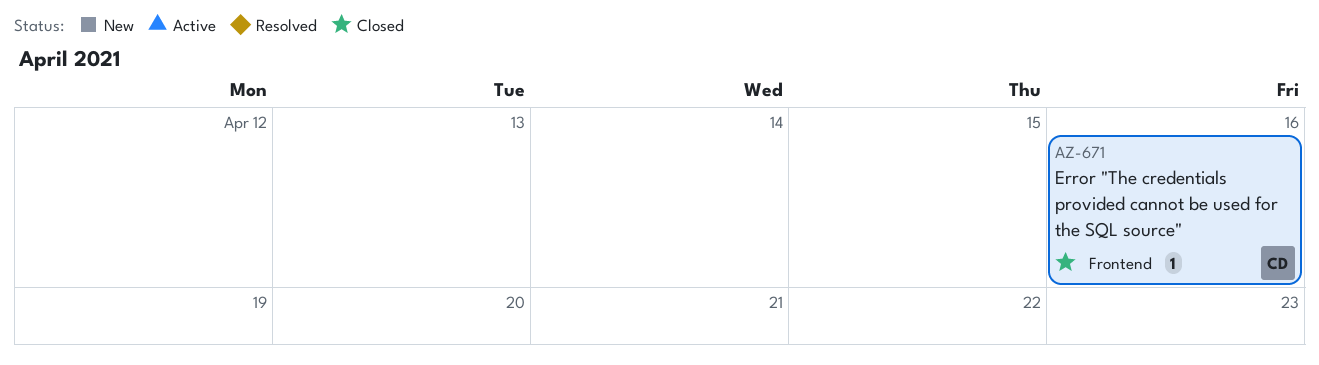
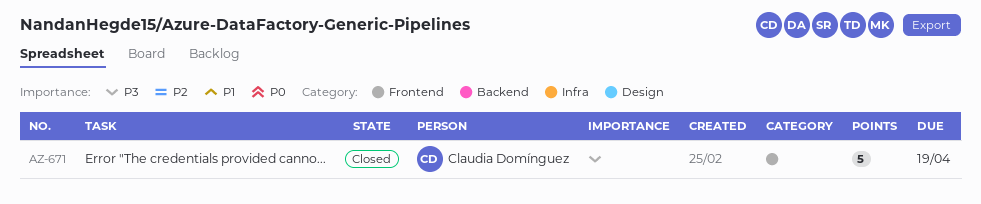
AZ-671, estimate: 1 -> 5
AZ-671, due: Apr 16 -> Apr 19

